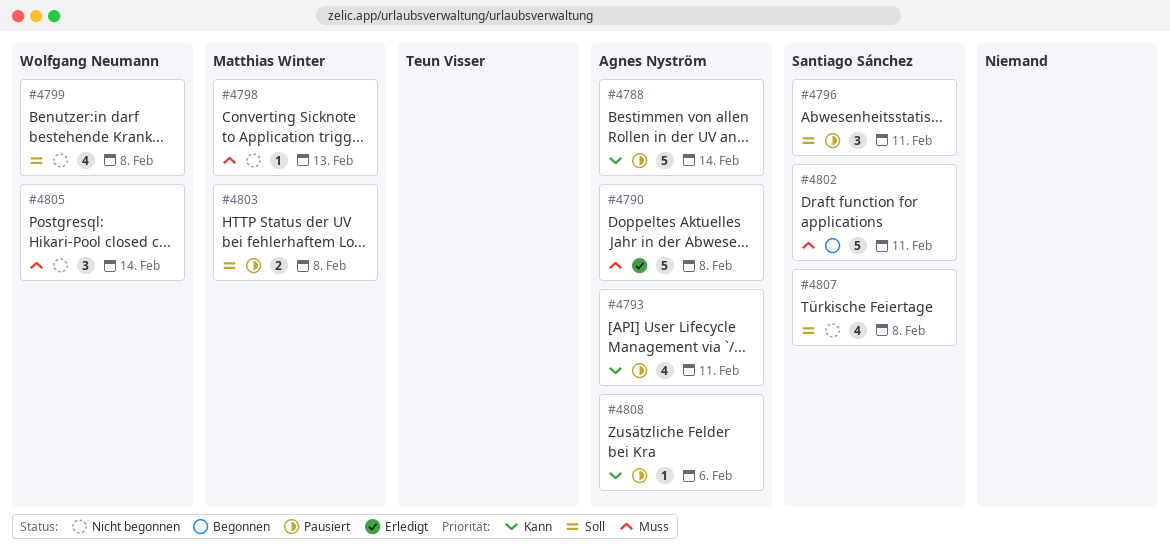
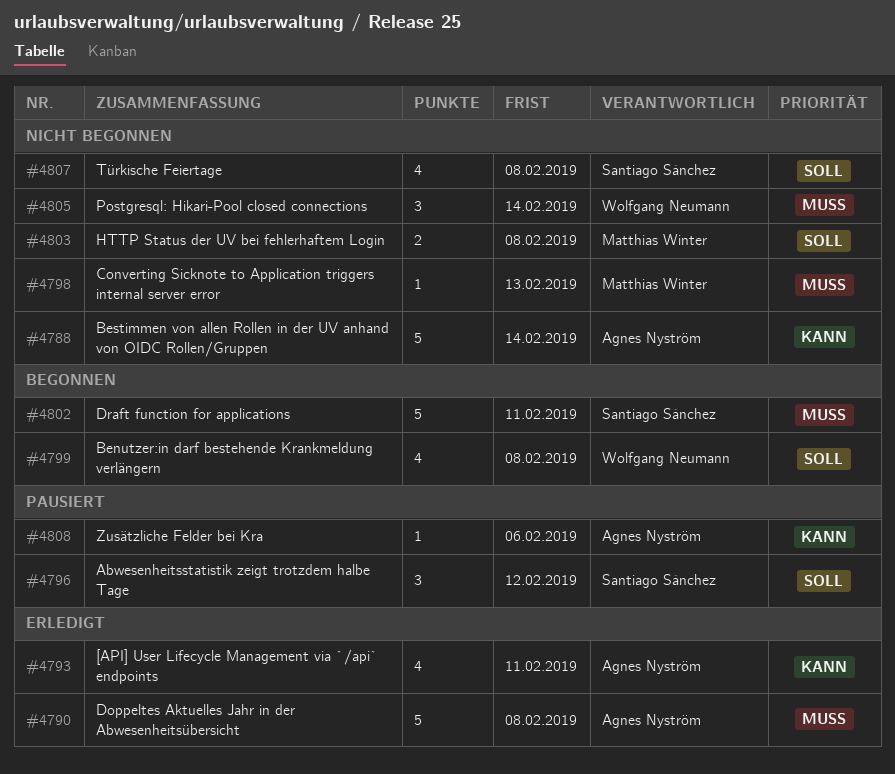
#4788, status: Pausiert -> Nicht begonnen
#4793, status: Pausiert -> Erledigt
#4796, due: Feb 11 -> Feb 12
#4799, status: Nicht begonnen -> Begonnen
#4803, status: Pausiert -> Nicht begonnen

